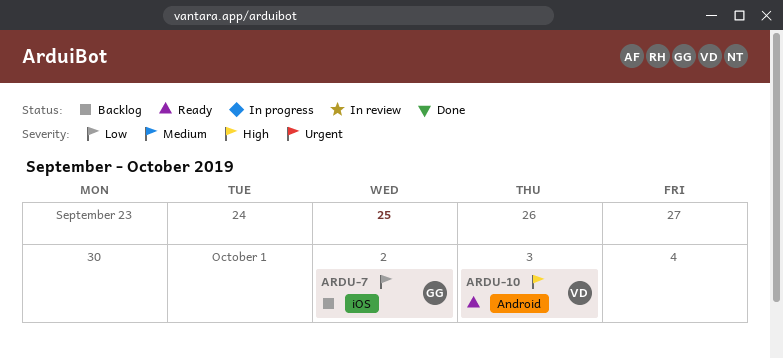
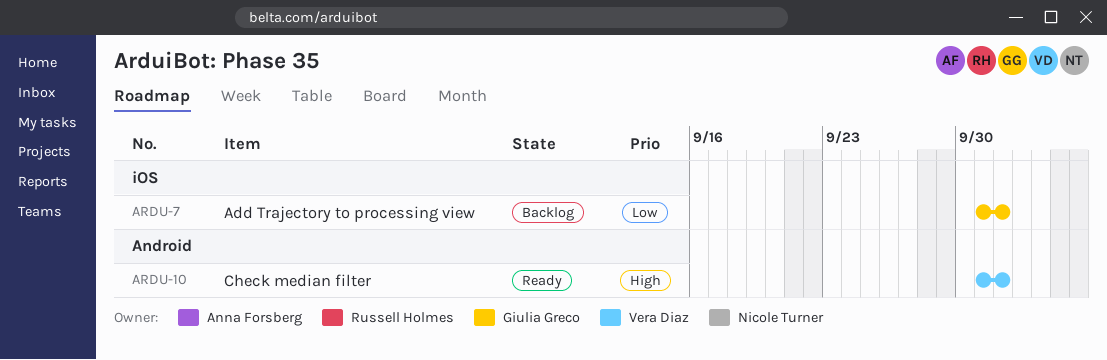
ARDU-10, due: Oct 3 -> Oct 2

